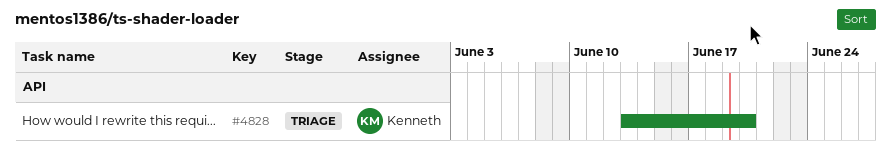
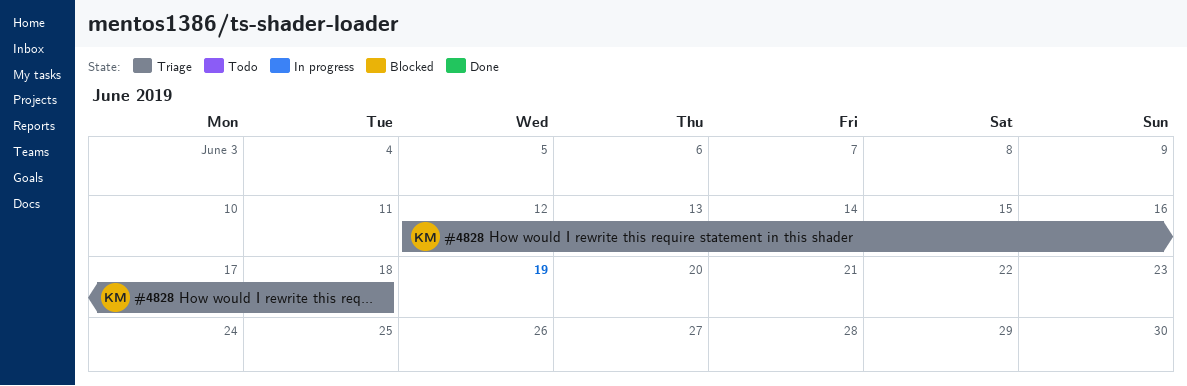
#4828, start: Jun 13 -> Jun 12
#4828, due: Jun 20 -> Jun 18

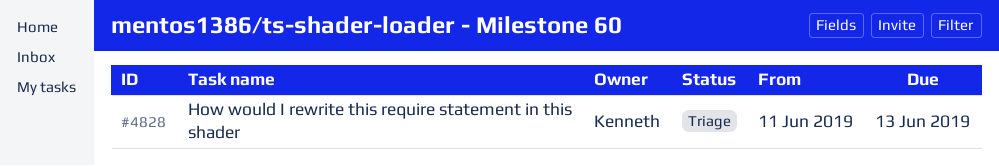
#4828, start: Jun 12 -> Jun 11
#4828, due: Jun 18 -> Jun 13

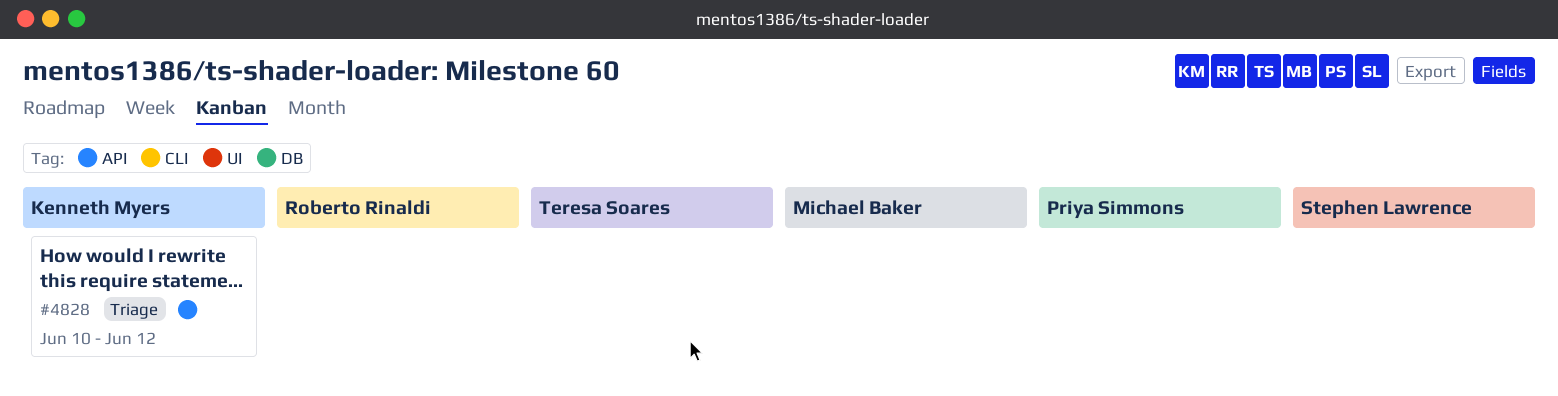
#4828, start: Jun 11 -> Jun 10
#4828, due: Jun 13 -> Jun 12

